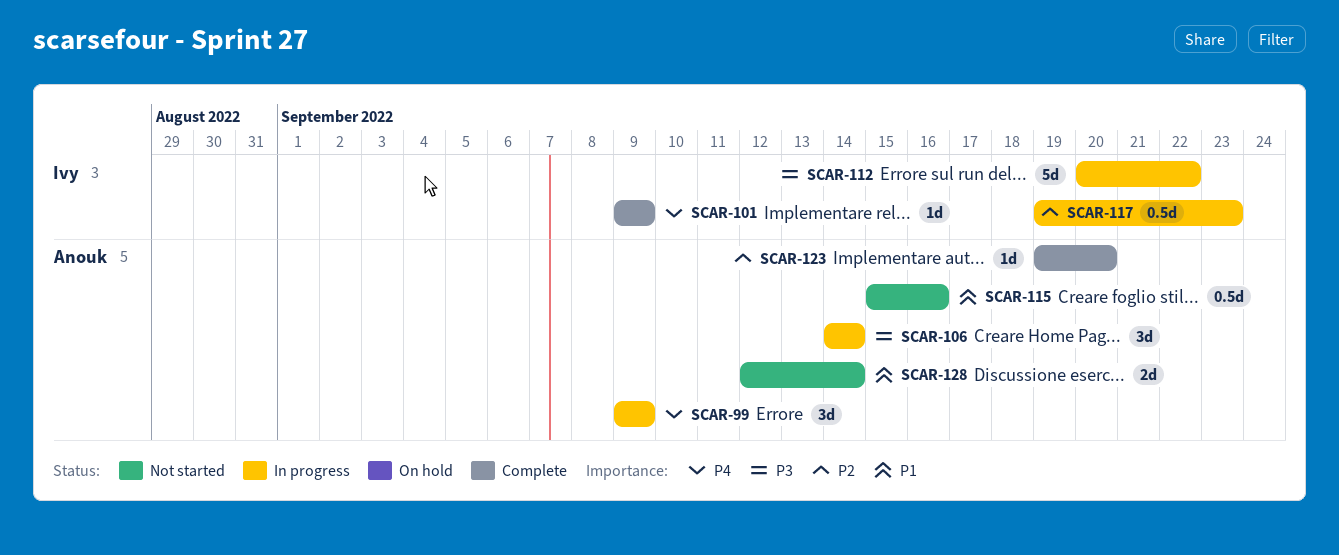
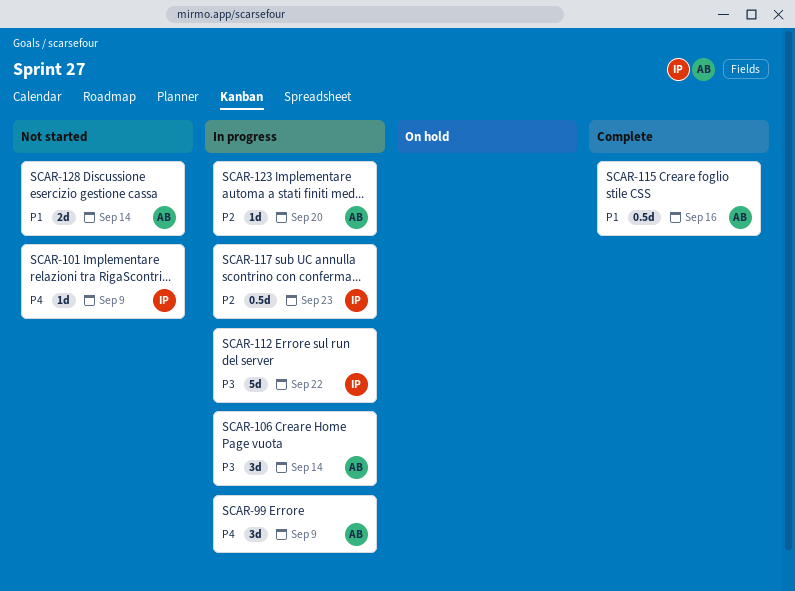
SCAR-101, status: Complete -> Not started
SCAR-115, status: Not started -> Complete
SCAR-123, status: Complete -> In progress

